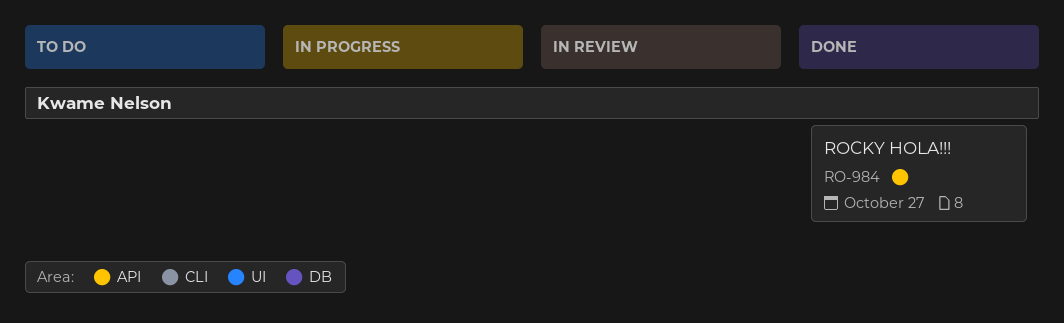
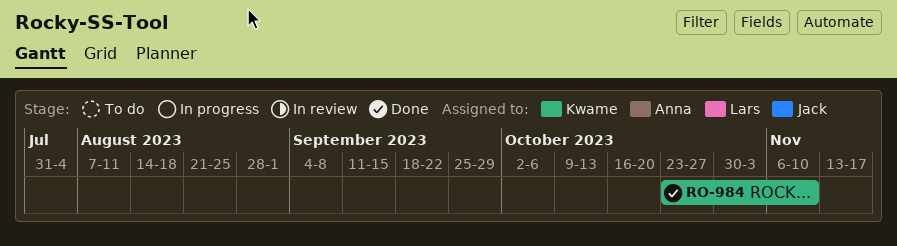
RO-984, due: Oct 27 -> Nov 10

